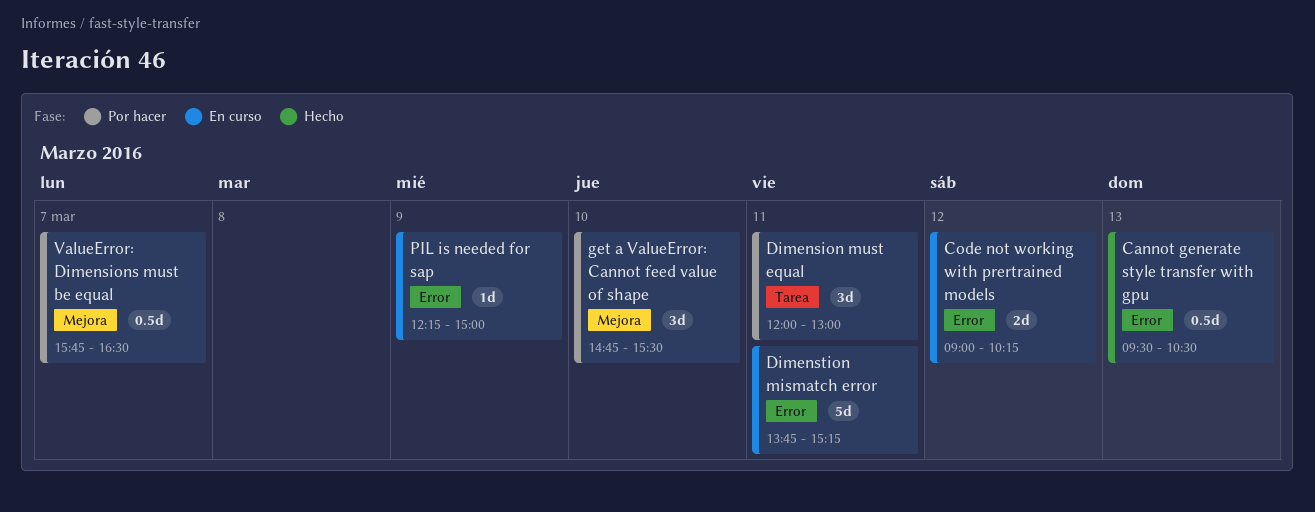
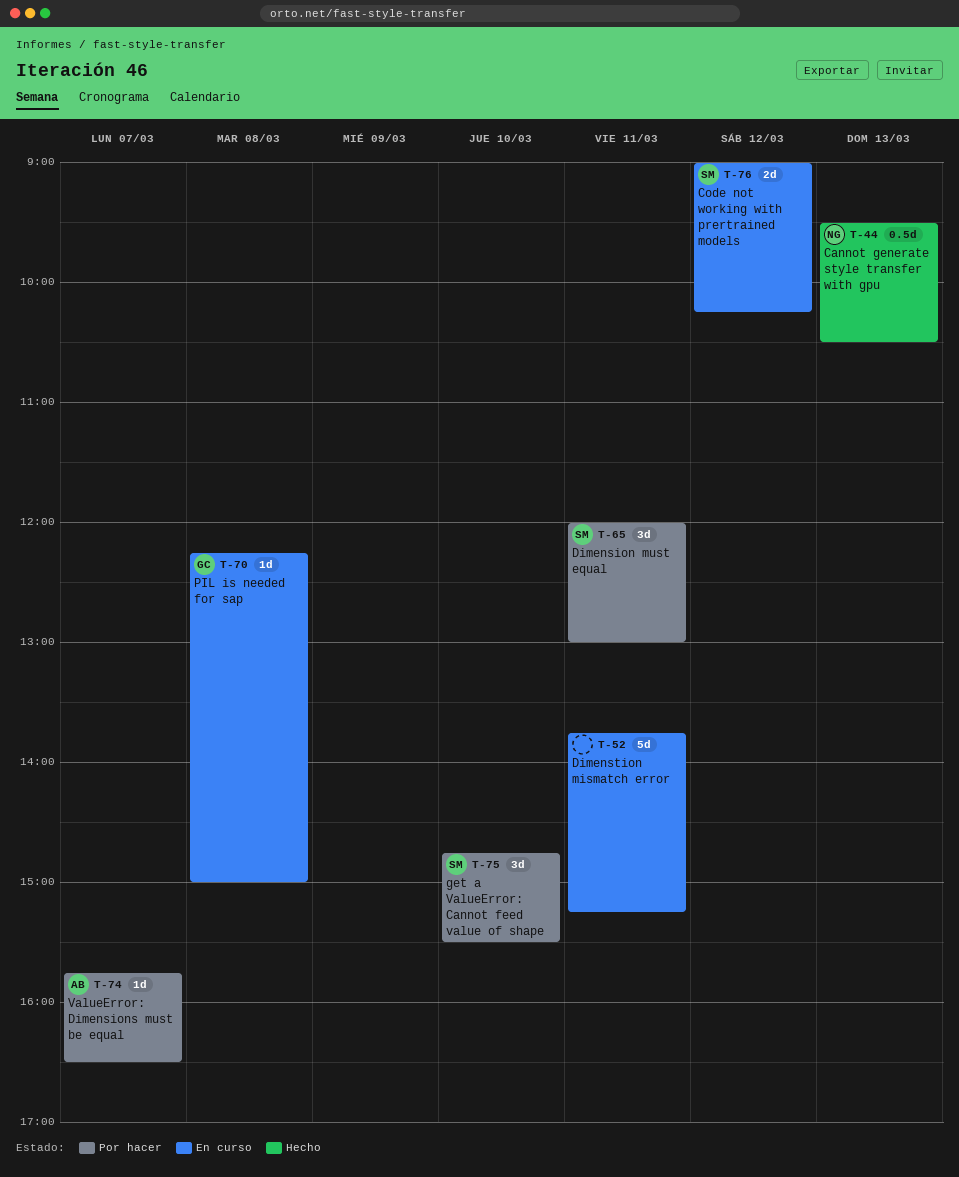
PIL is needed for sap, day: Mar 9 -> Mar 8
ValueError: Dimensions must be equal, estimate: 0.5d -> 1d

